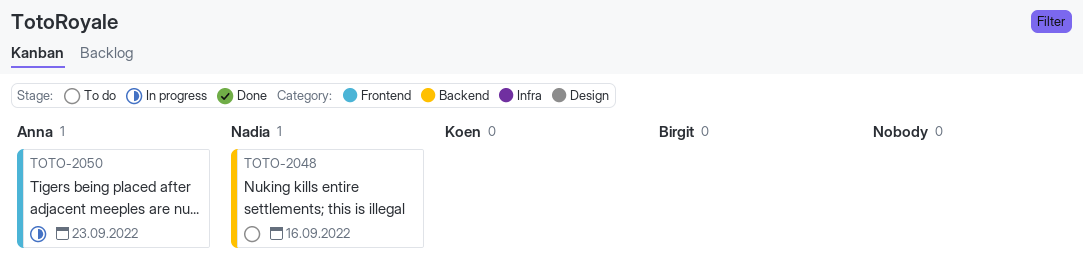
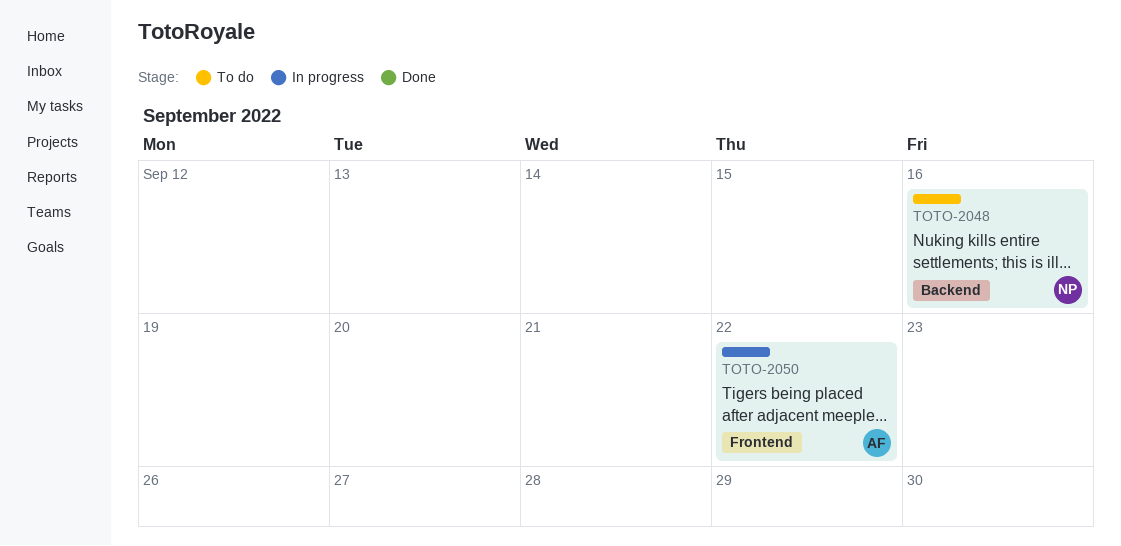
TOTO-2050, due: Sep 23 -> Sep 22

